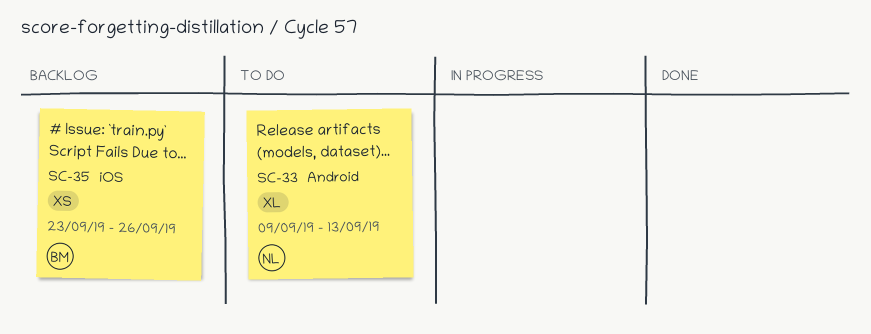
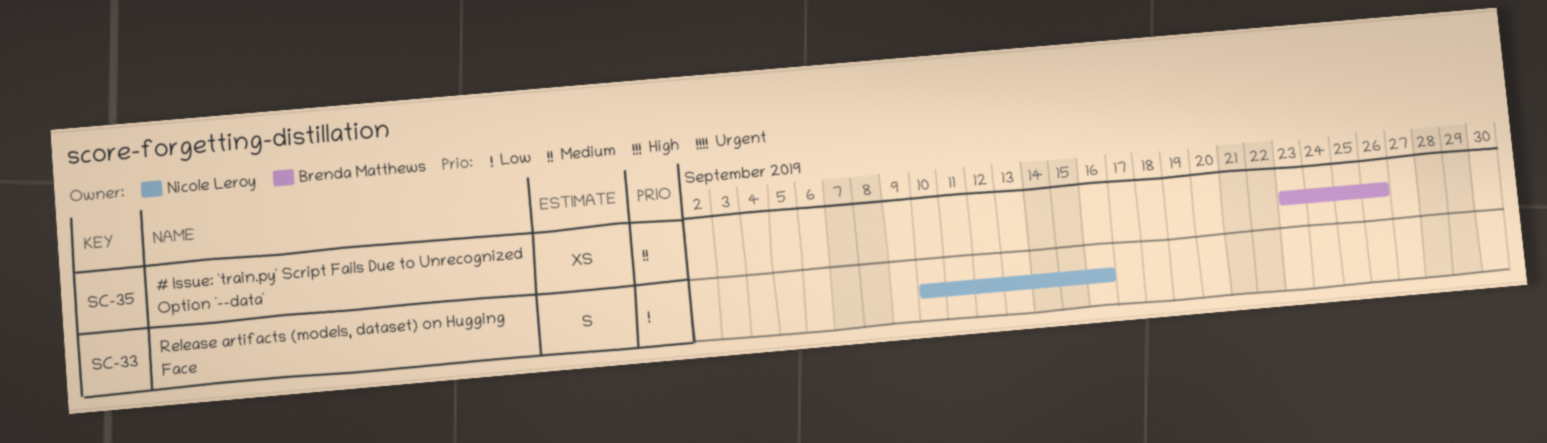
SC-33, estimate: XL -> S
SC-33, start: Sep 9 -> Sep 10
SC-33, due: Sep 13 -> Sep 16

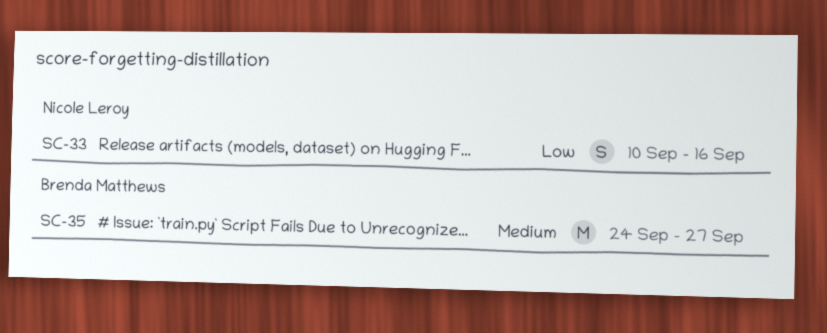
SC-35, estimate: XS -> M
SC-35, start: Sep 23 -> Sep 24
SC-35, due: Sep 26 -> Sep 27

